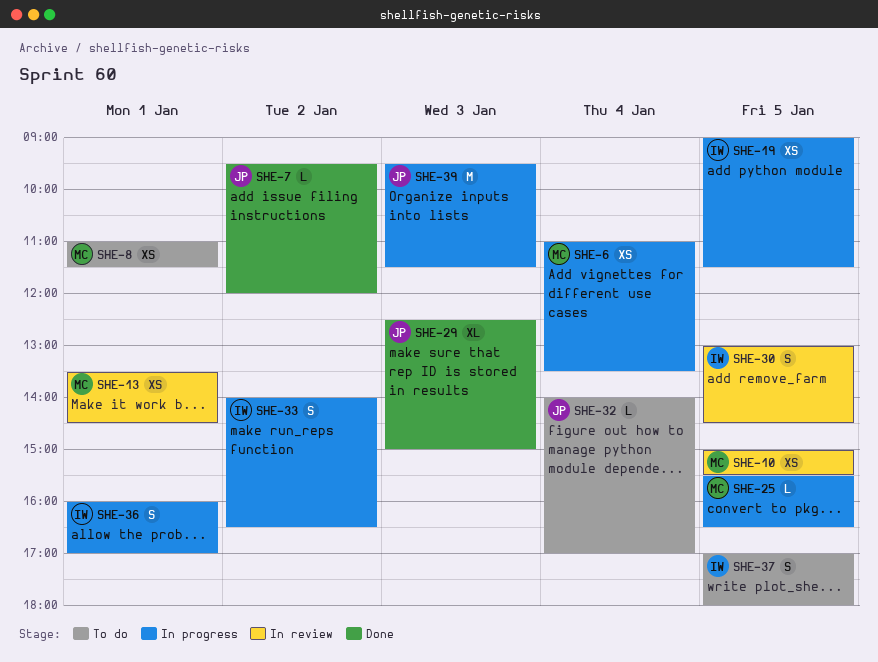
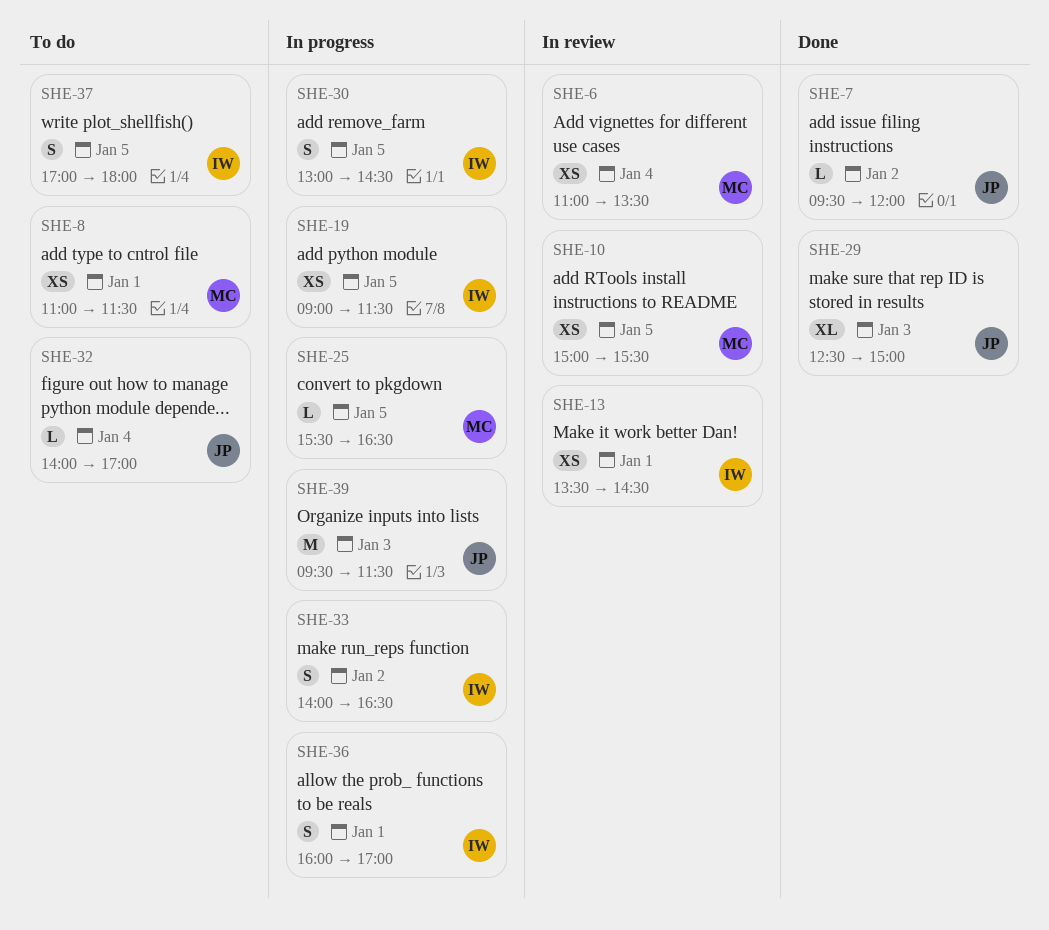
SHE-6, status: In progress -> In review
SHE-13, owner: MC -> IW
SHE-30, status: In review -> In progress

